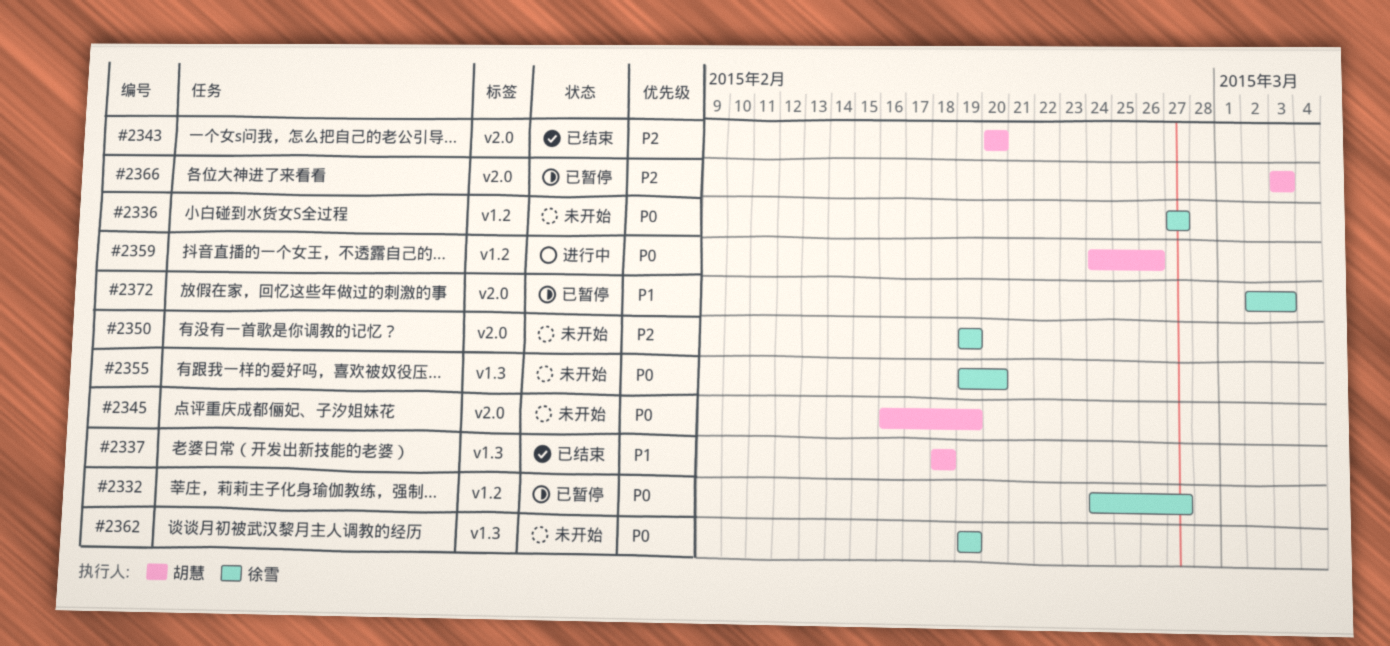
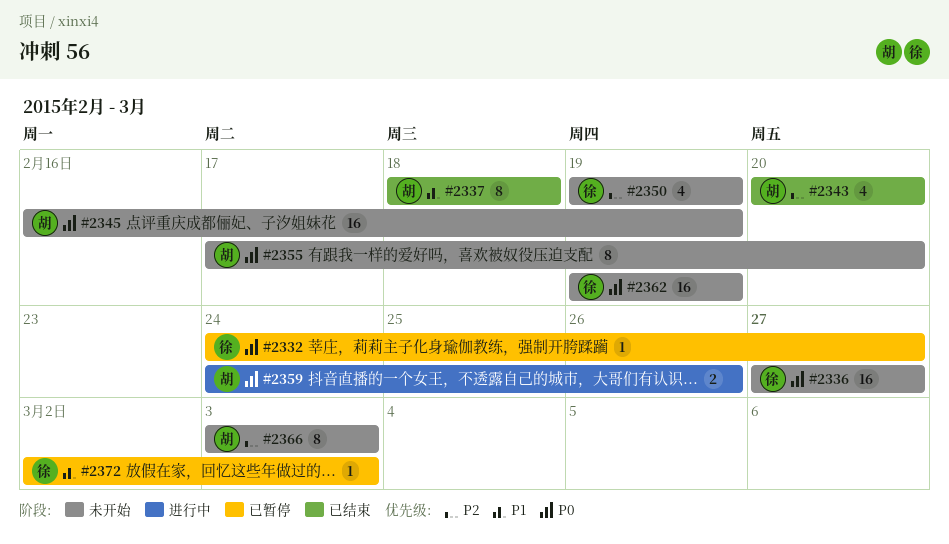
#2355, owner: 徐雪 -> 胡慧
#2355, start: Feb 19 -> Feb 17
#2366, status: 已暂停 -> 未开始

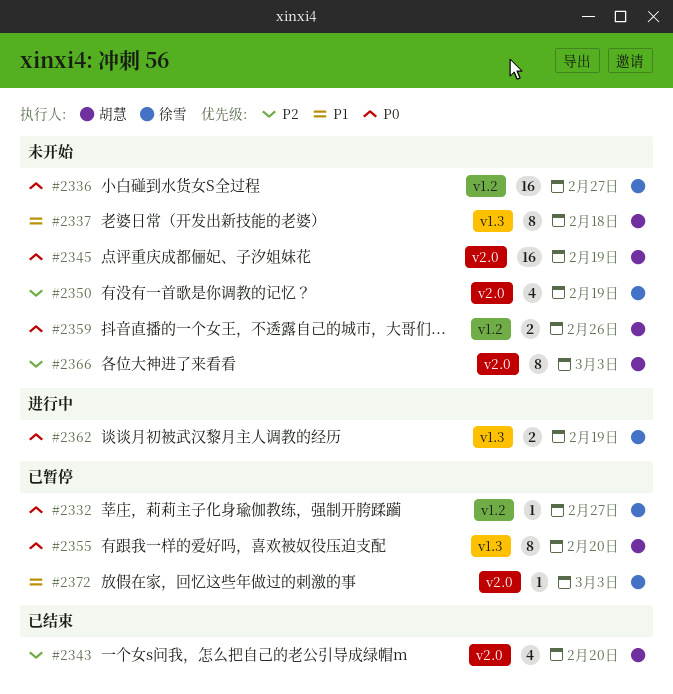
#2337, status: 已结束 -> 未开始
#2355, status: 未开始 -> 已暂停
#2359, status: 进行中 -> 未开始
#2362, status: 未开始 -> 进行中
#2362, estimate: 16 -> 2

